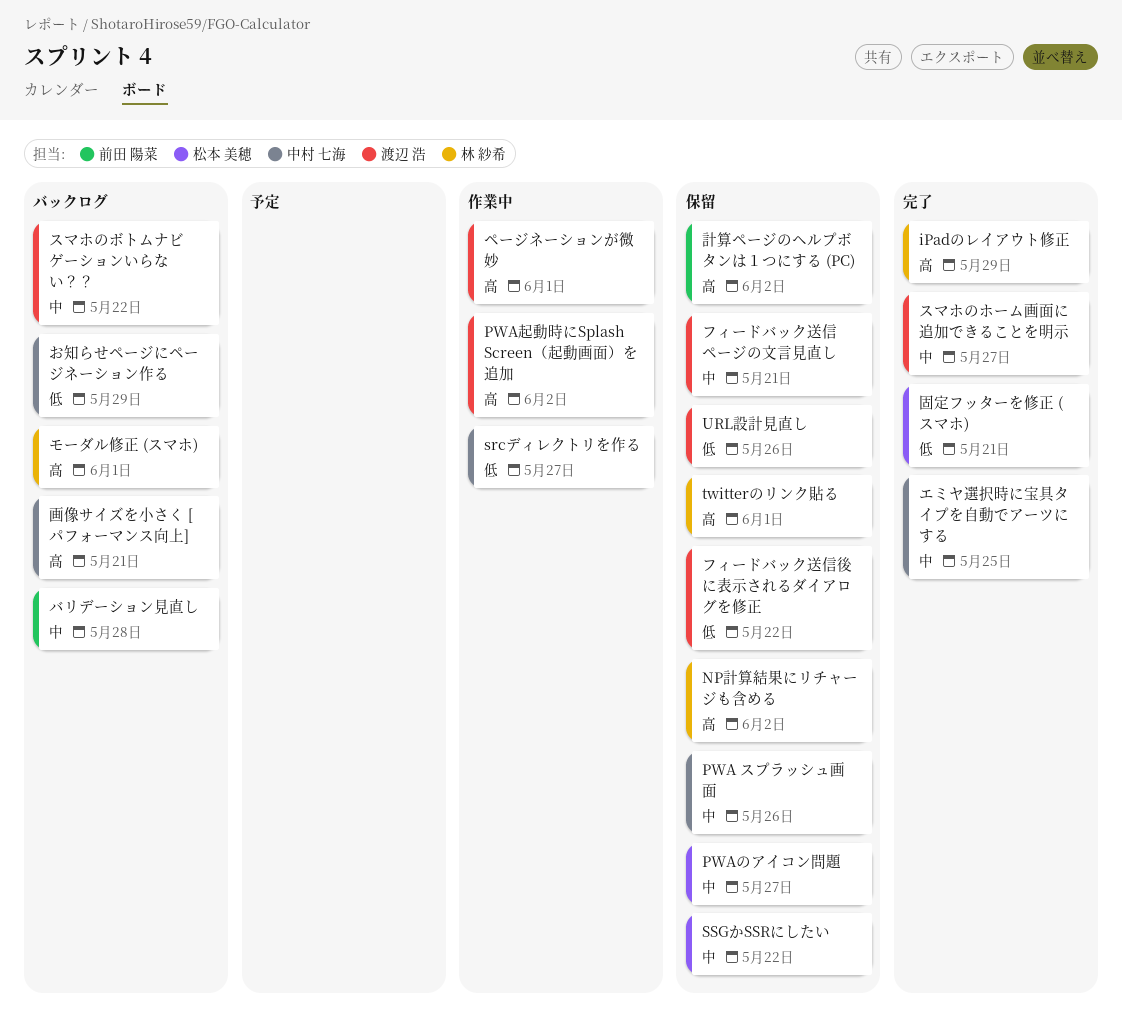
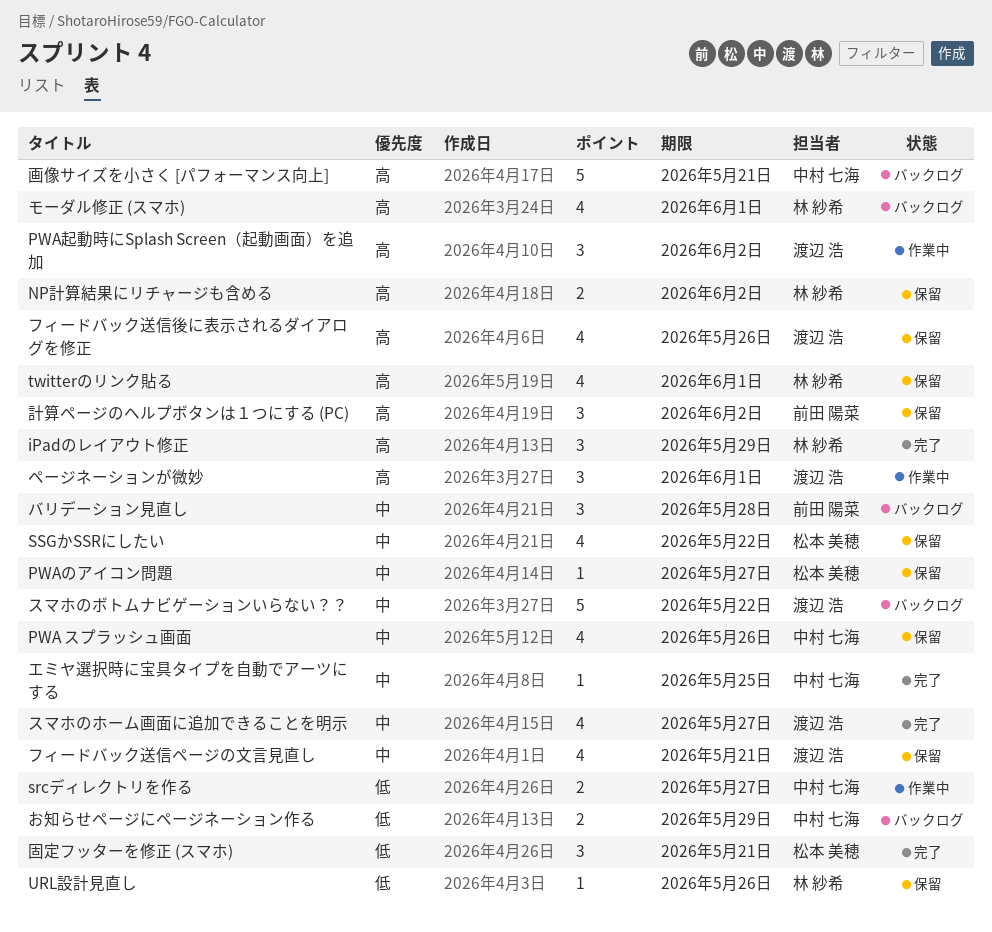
URL設計見直し, owner: 渡辺 浩 -> 林 紗希
フィードバック送信後に表示されるダイアログを修正, priority: 低 -> 高
フィードバック送信後に表示されるダイアログを修正, due: May 22 -> May 26

